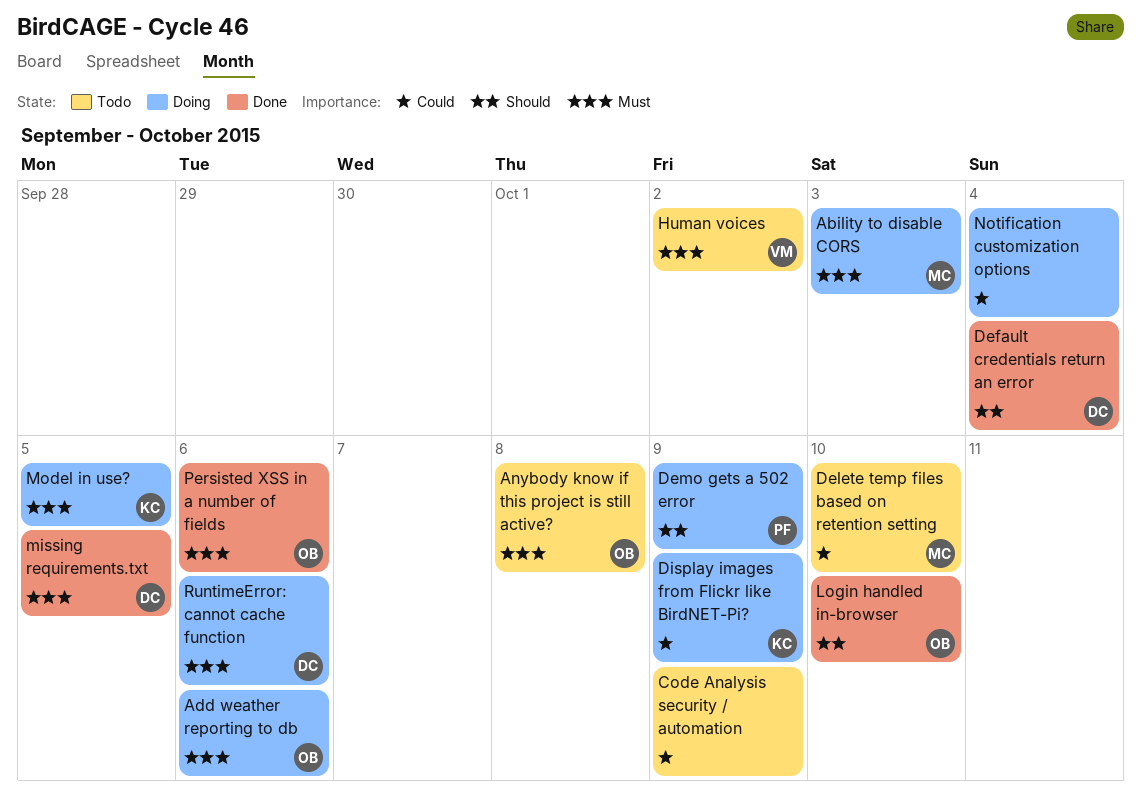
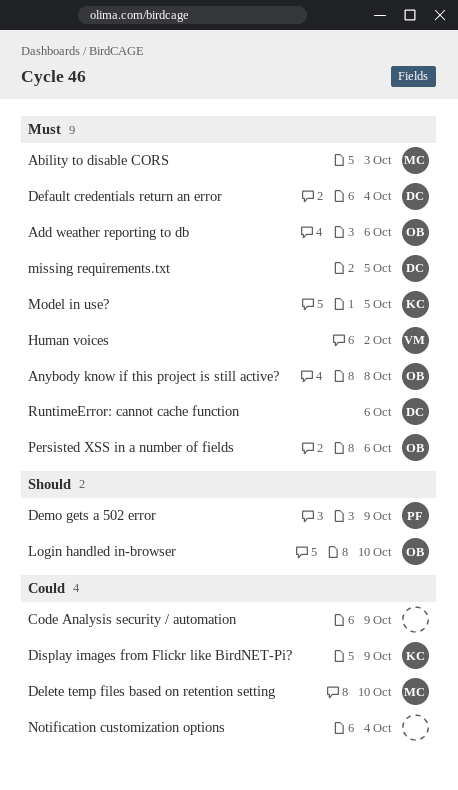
Default credentials return an error, priority: Should -> Must

